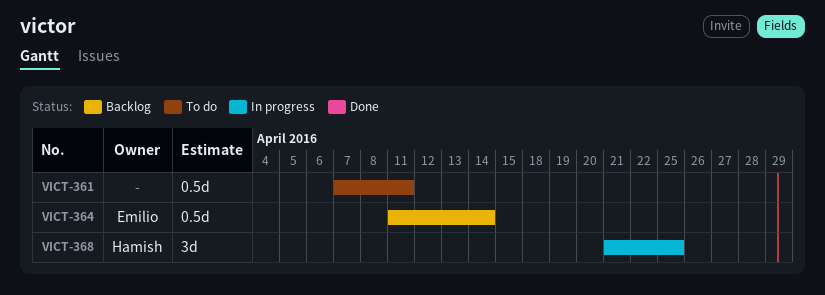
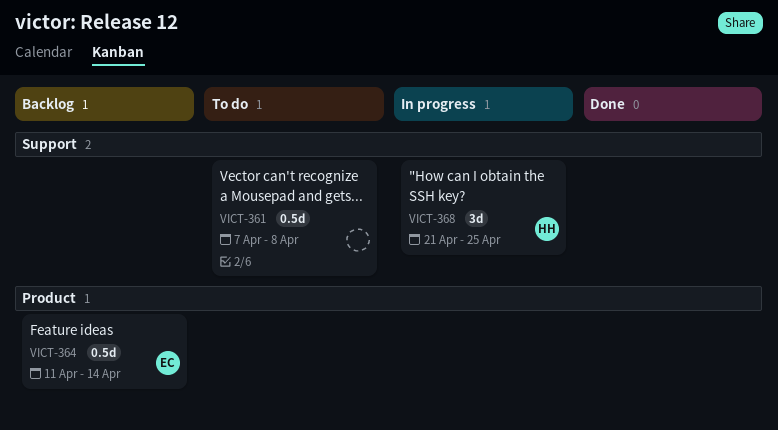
VICT-361, due: Apr 11 -> Apr 8

